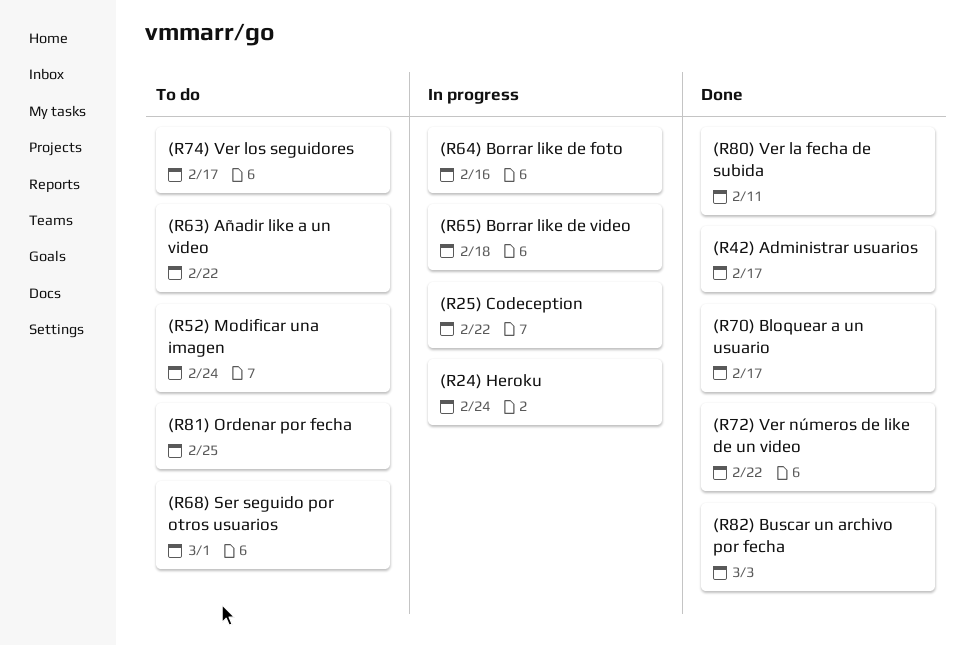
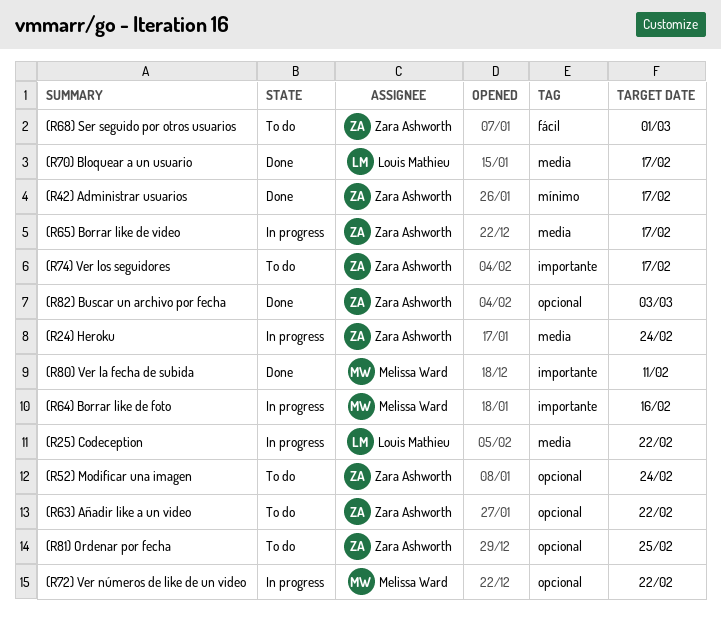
(R65) Borrar like de video, due: Feb 18 -> Feb 17
(R72) Ver números de like de un video, status: Done -> In progress

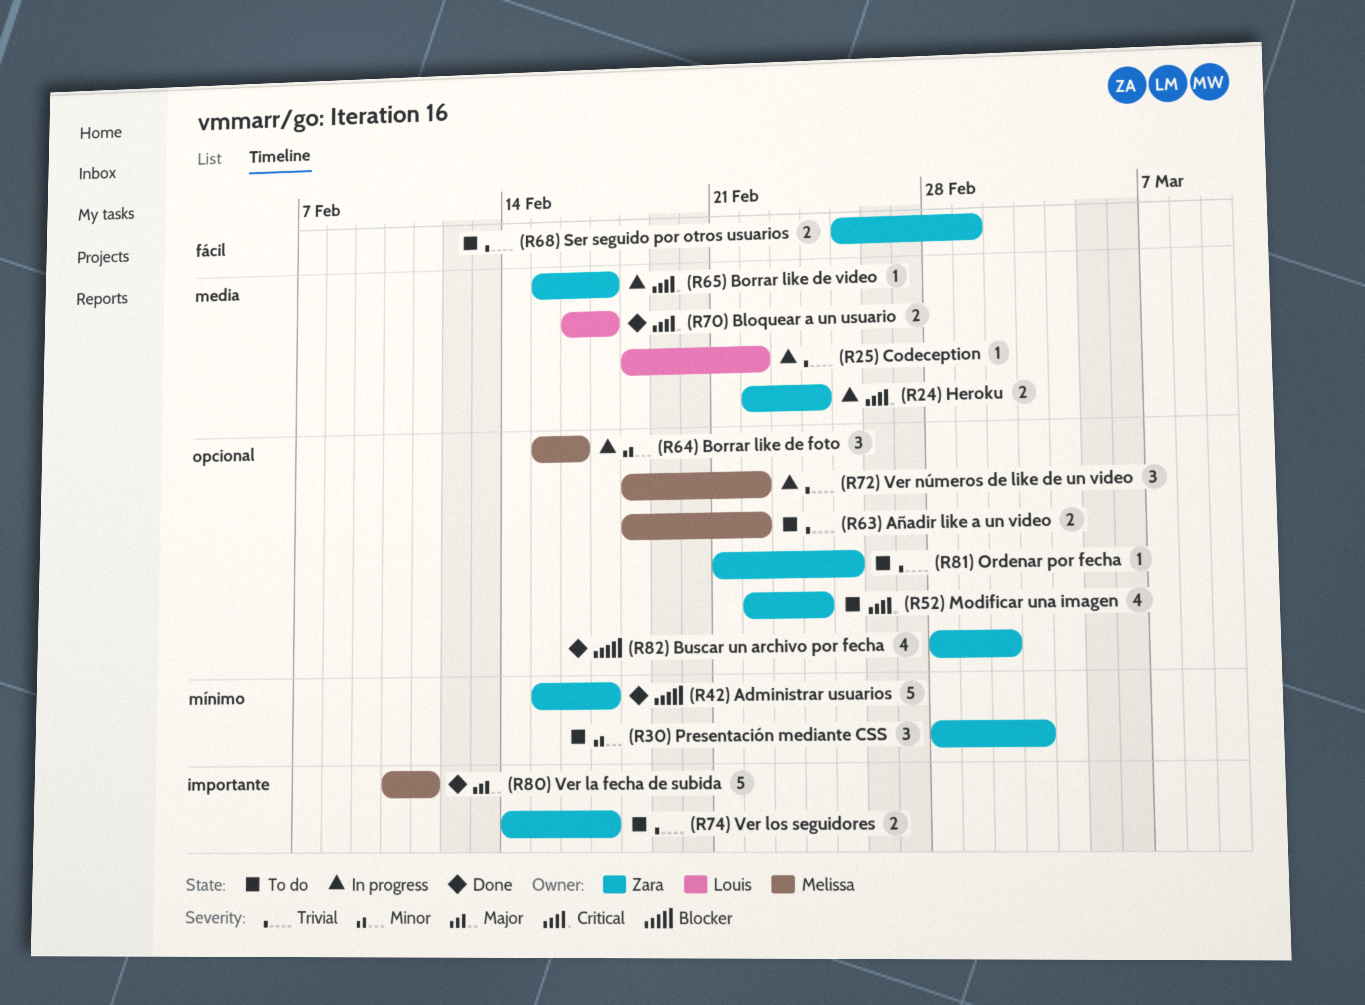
(R30) Presentación mediante CSS: none -> present
(R63) Añadir like a un video, owner: Zara Ashworth -> Melissa Ward
(R64) Borrar like de foto, label: importante -> opcional
(R82) Buscar un archivo por fecha, due: Mar 3 -> Mar 2

